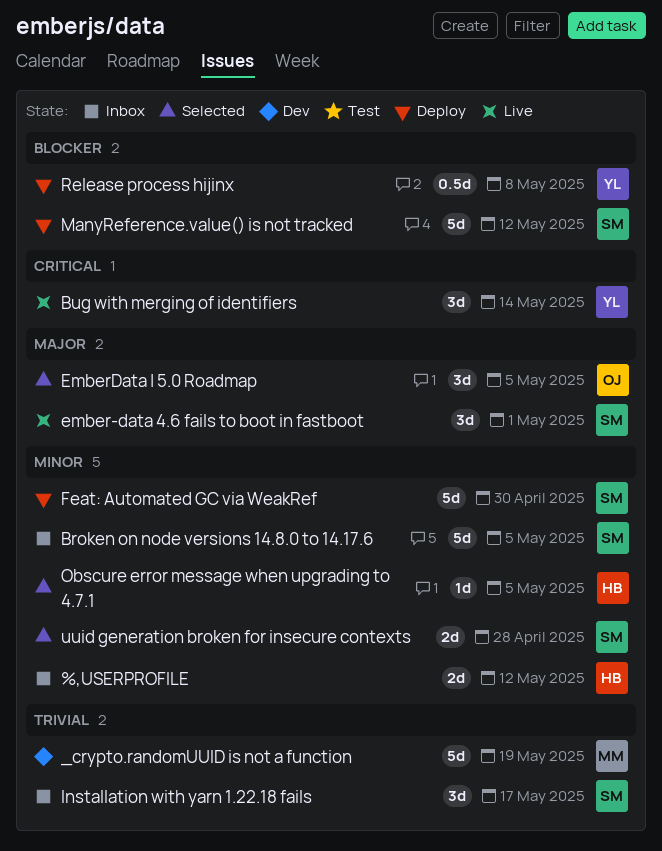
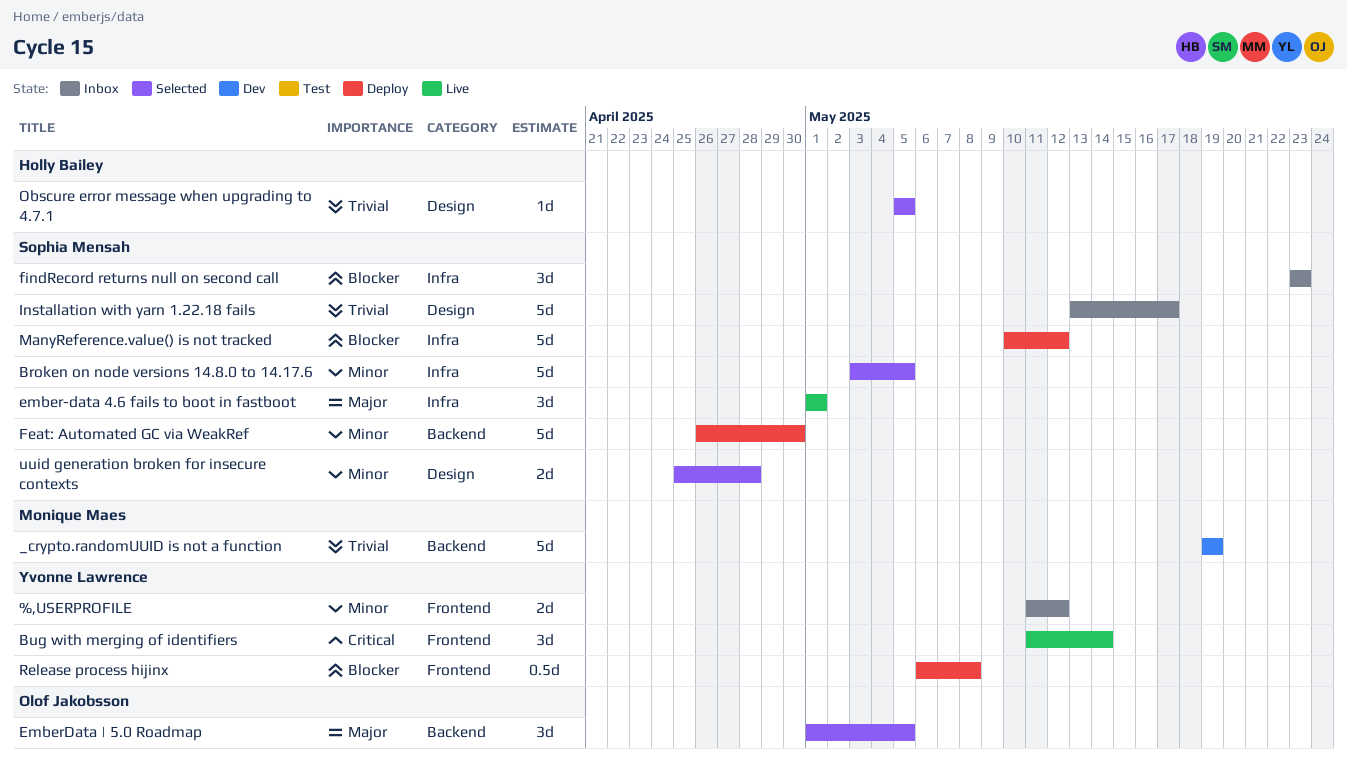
%,USERPROFILE, owner: Holly Bailey -> Yvonne Lawrence
Broken on node versions 14.8.0 to 14.17.6, status: Inbox -> Selected
findRecord returns null on second call: none -> present
Installation with yarn 1.22.18 fails, estimate: 3d -> 5d
Obscure error message when upgrading to 4.7.1, priority: Minor -> Trivial

